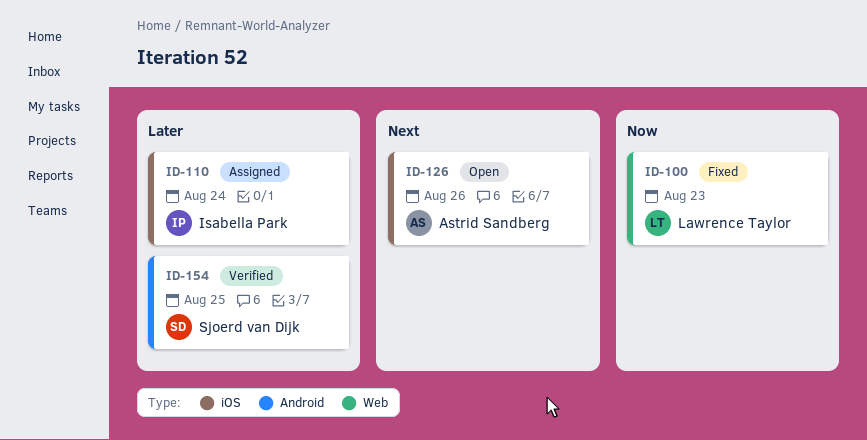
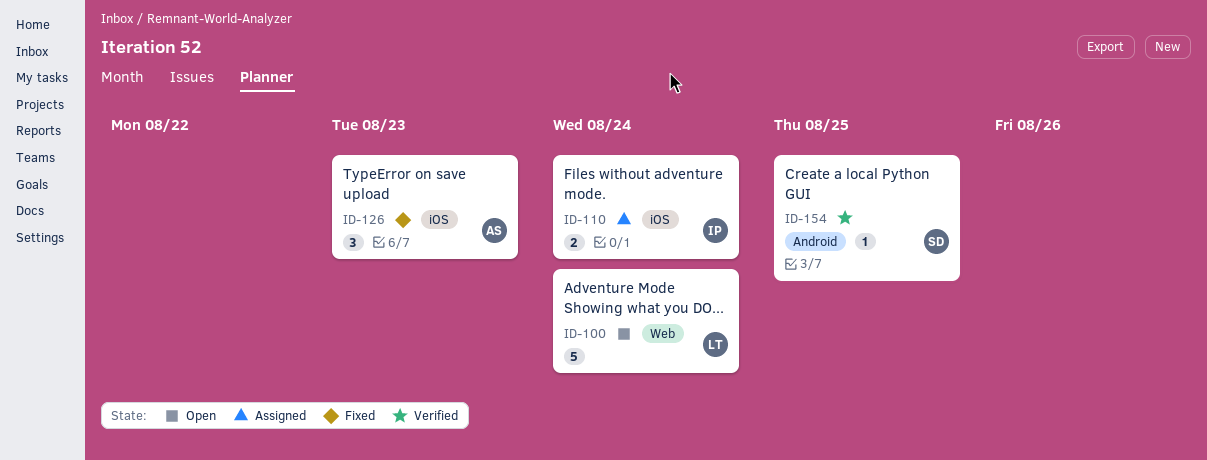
ID-100, status: Fixed -> Open
ID-100, due: Aug 23 -> Aug 24
ID-126, status: Open -> Fixed
ID-126, due: Aug 26 -> Aug 23

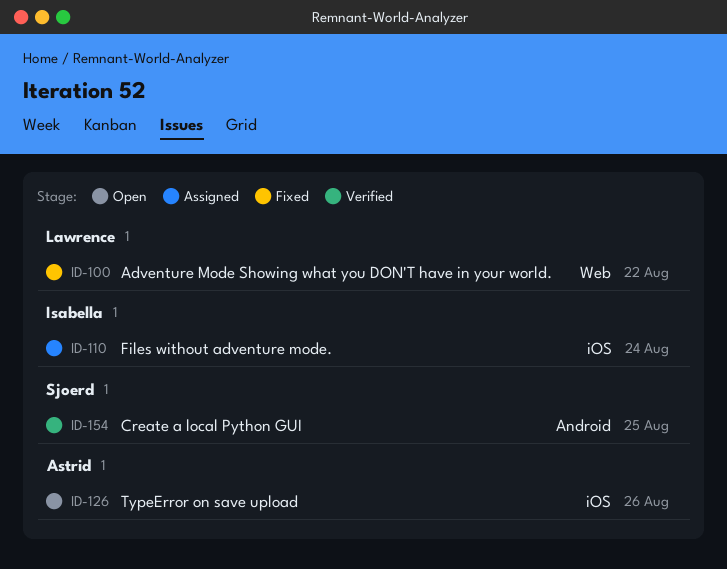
ID-100, status: Open -> Fixed
ID-100, due: Aug 24 -> Aug 22
ID-126, status: Fixed -> Open
ID-126, due: Aug 23 -> Aug 26

